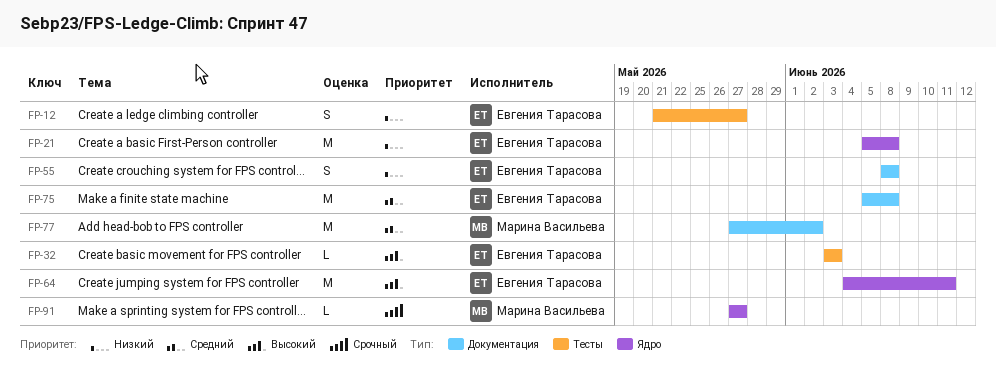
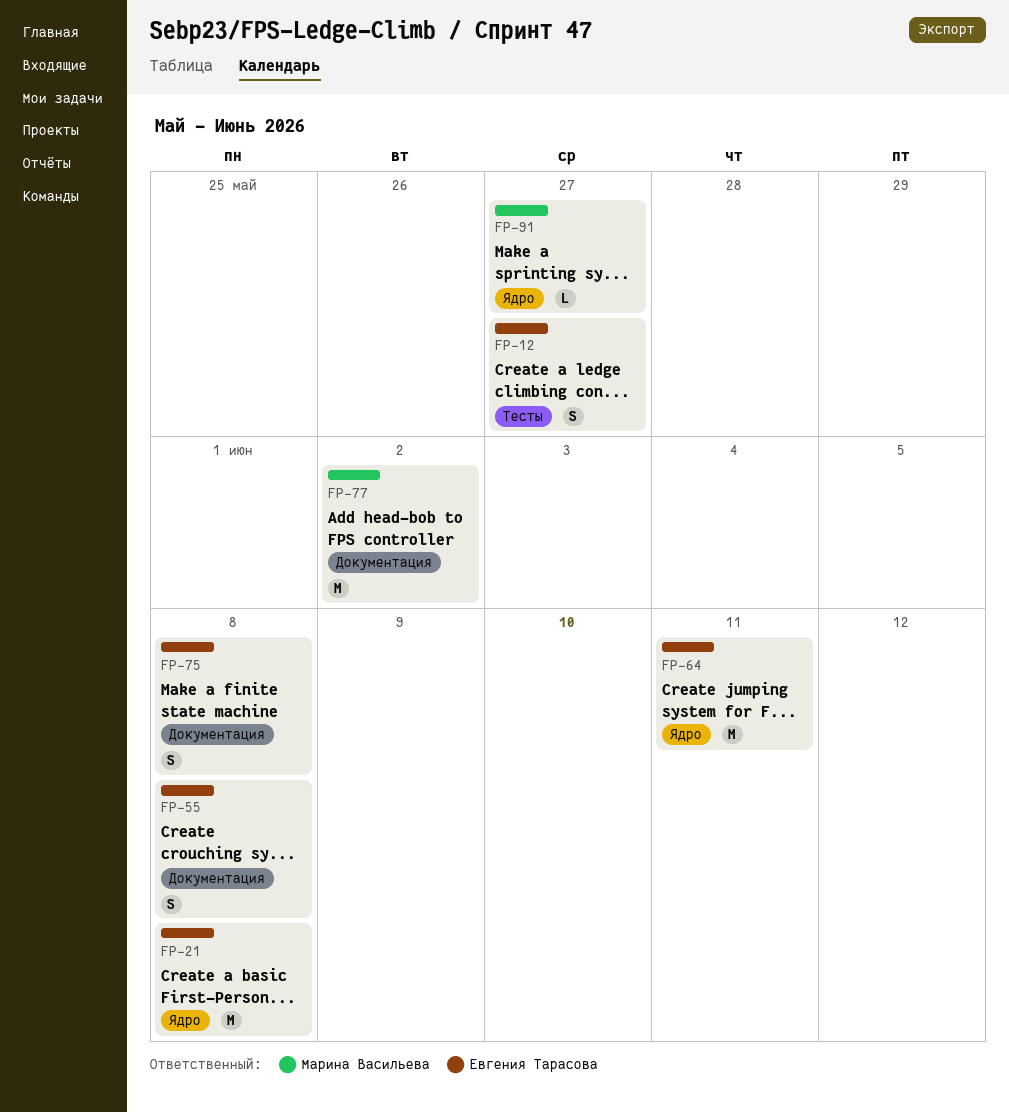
FP-32: present -> none
FP-75, estimate: M -> S

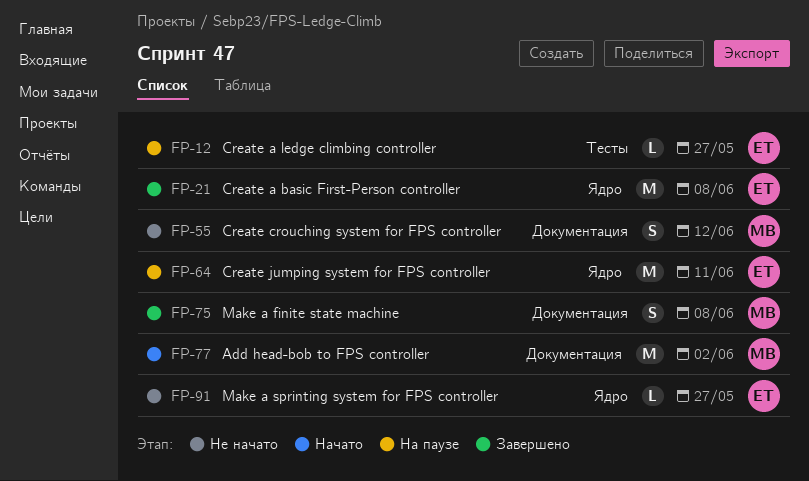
FP-12, estimate: S -> L
FP-55, owner: Евгения Тарасова -> Марина Васильева
FP-55, due: Jun 8 -> Jun 12
FP-75, owner: Евгения Тарасова -> Марина Васильева
FP-91, owner: Марина Васильева -> Евгения Тарасова

